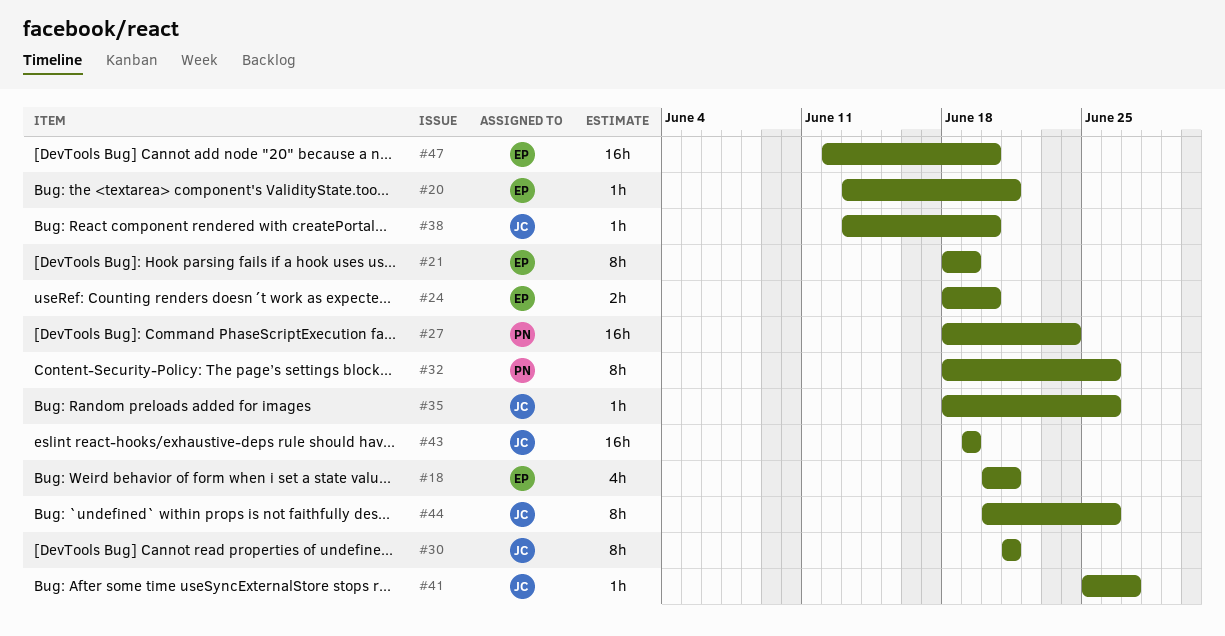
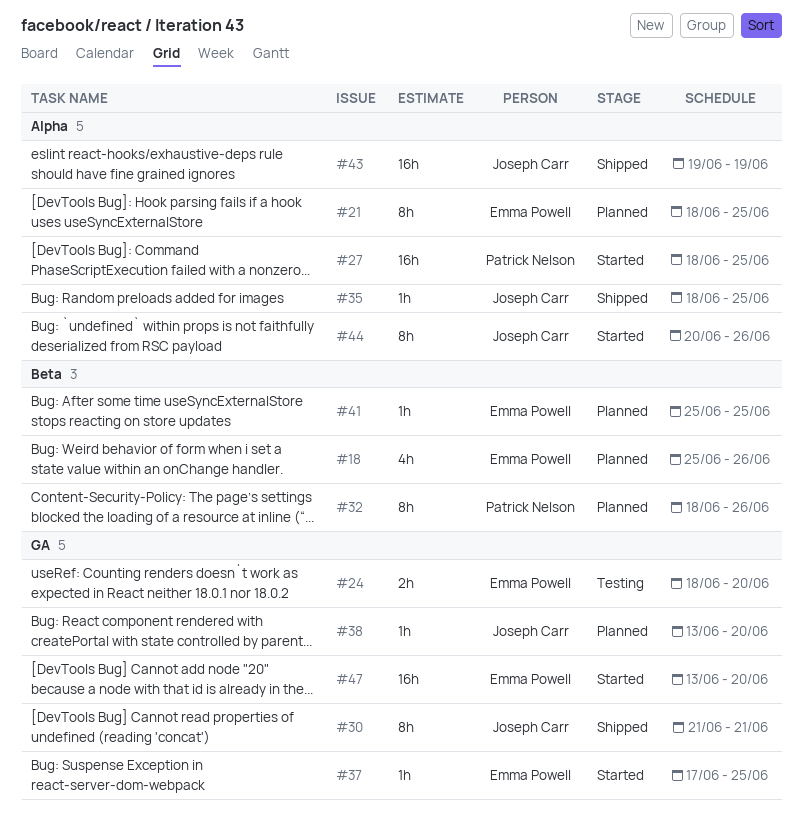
#18, start: Jun 20 -> Jun 25
#18, due: Jun 21 -> Jun 26
#20: present -> none
#21, due: Jun 19 -> Jun 25
#27, due: Jun 24 -> Jun 25
#35, due: Jun 26 -> Jun 25
#37: none -> present
#41, owner: Joseph Carr -> Emma Powell
#41, due: Jun 27 -> Jun 25
#47, start: Jun 12 -> Jun 13

